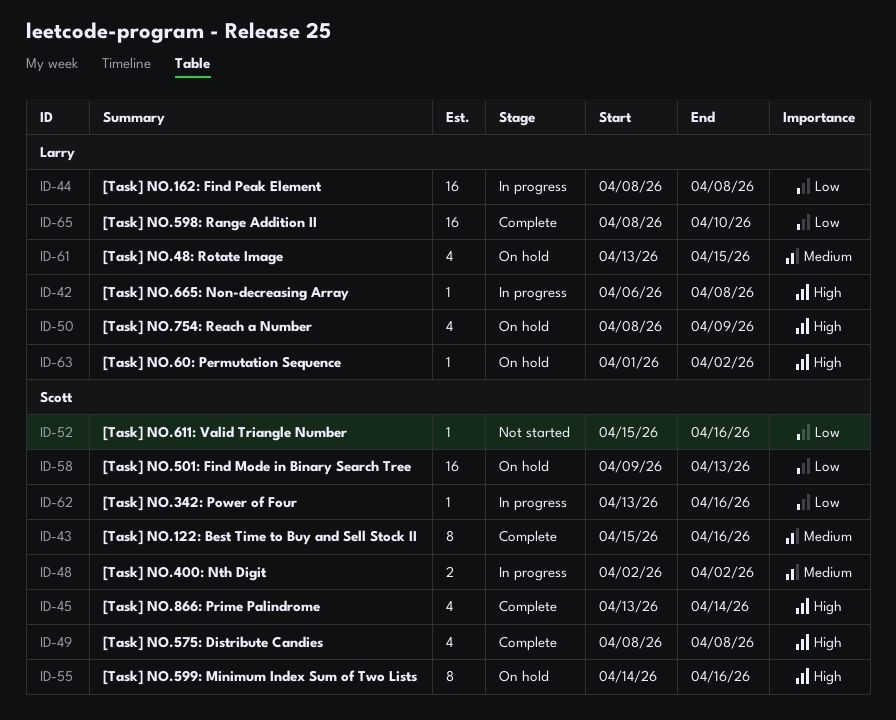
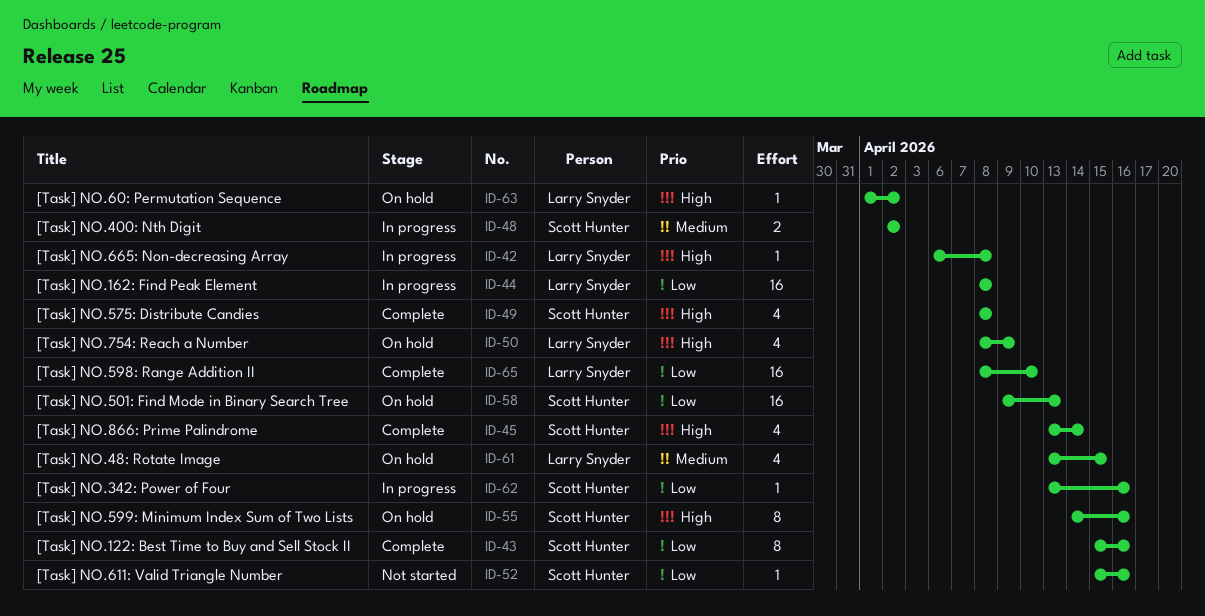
ID-43, priority: Medium -> Low

